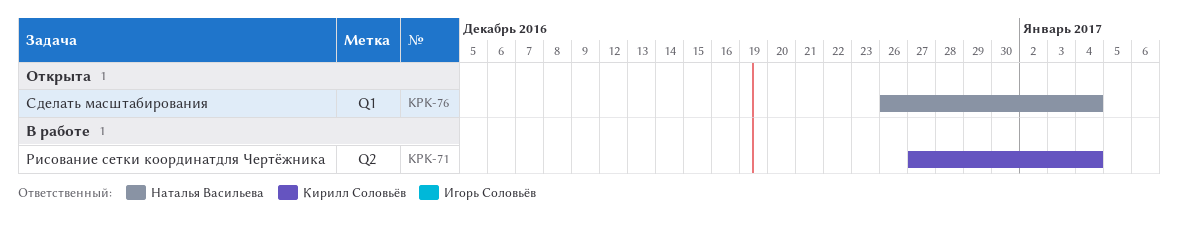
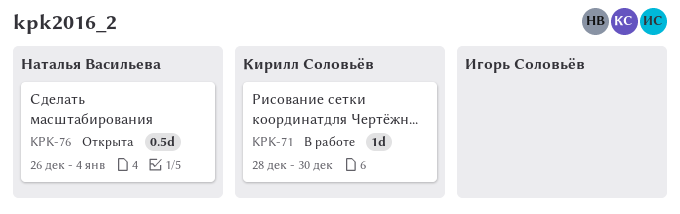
KPK-71, start: Dec 27 -> Dec 28
KPK-71, due: Jan 4 -> Dec 30

